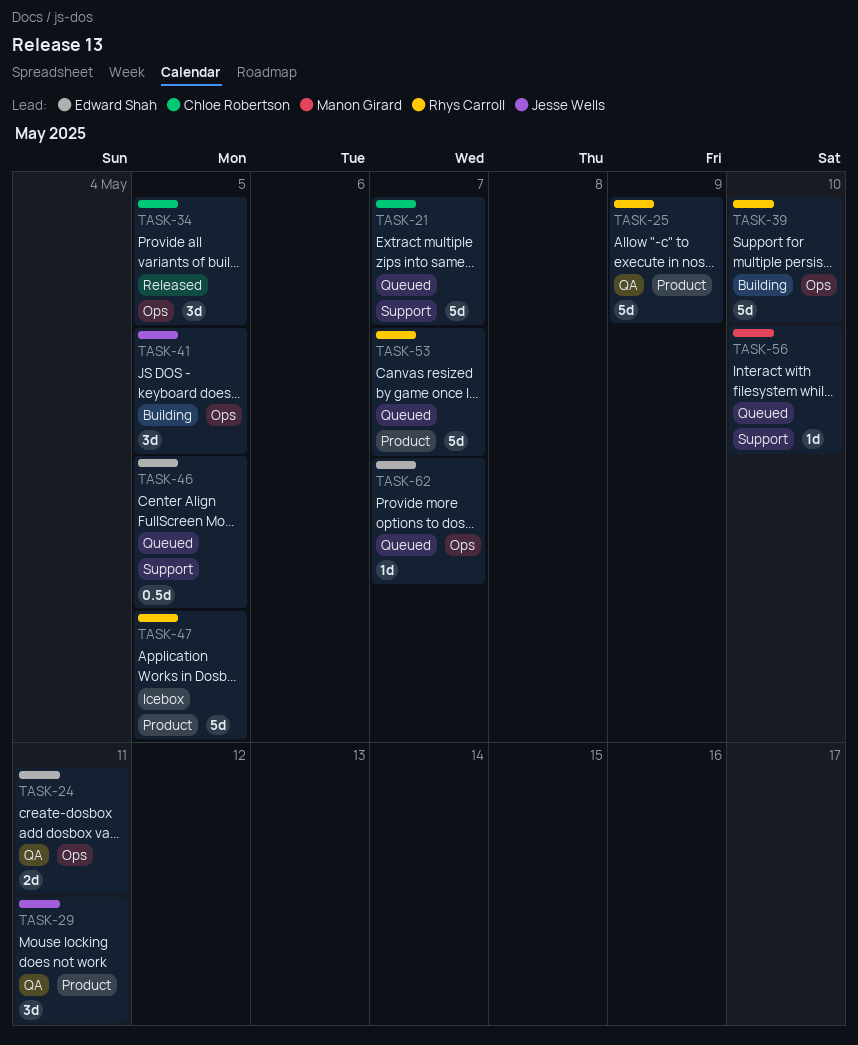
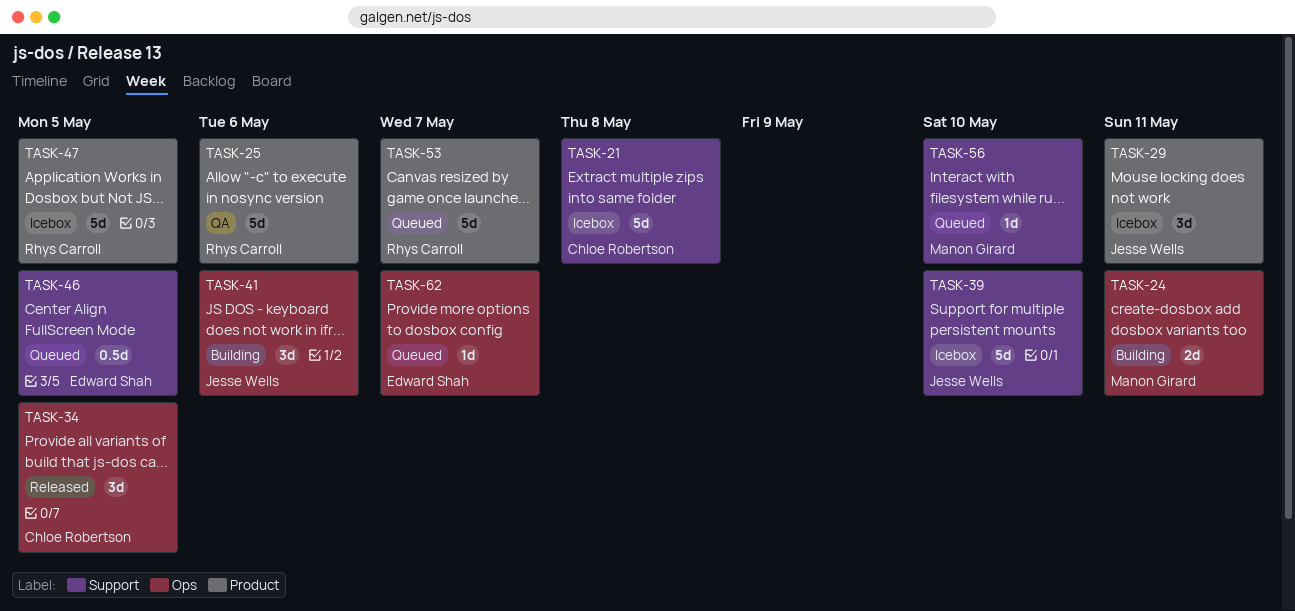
TASK-21, status: Queued -> Icebox
TASK-21, due: May 7 -> May 8
TASK-24, status: QA -> Building
TASK-24, owner: Edward Shah -> Manon Girard
TASK-25, due: May 9 -> May 6
TASK-29, status: QA -> Icebox
TASK-39, status: Building -> Icebox
TASK-39, owner: Rhys Carroll -> Jesse Wells
TASK-39, label: Ops -> Support
TASK-41, due: May 5 -> May 6

